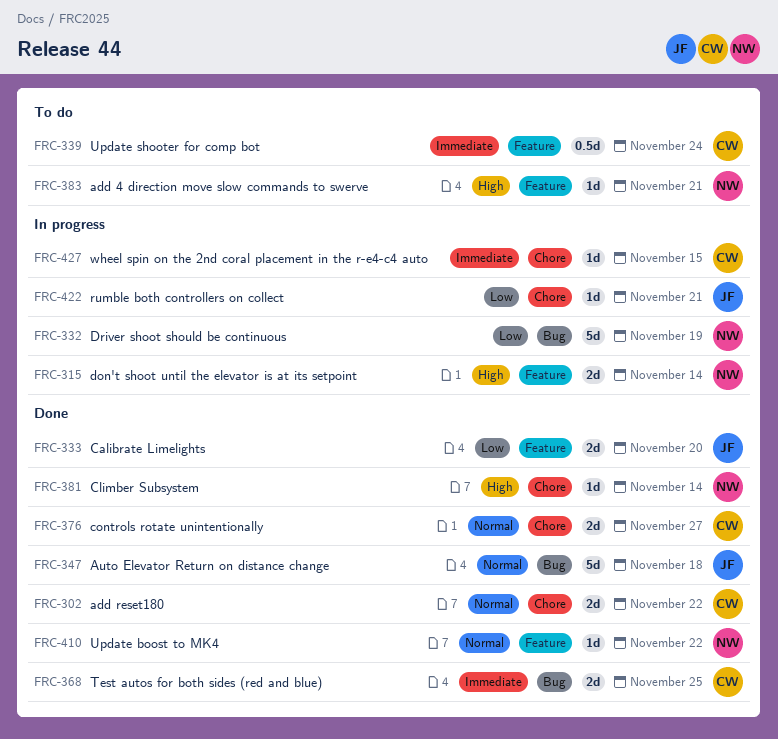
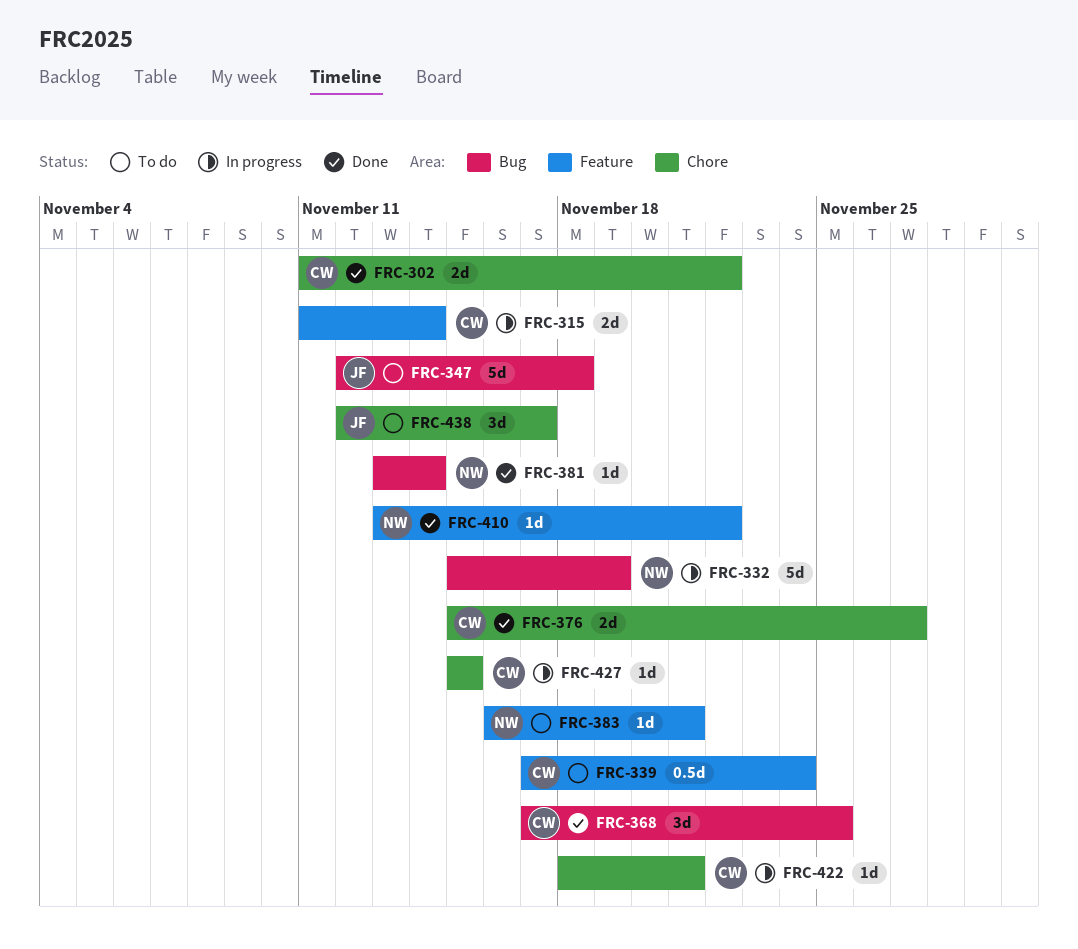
FRC-315, owner: NW -> CW
FRC-333: present -> none
FRC-347, status: Done -> To do
FRC-368, estimate: 2d -> 3d
FRC-381, label: Chore -> Bug
FRC-422, owner: JF -> CW
FRC-438: none -> present

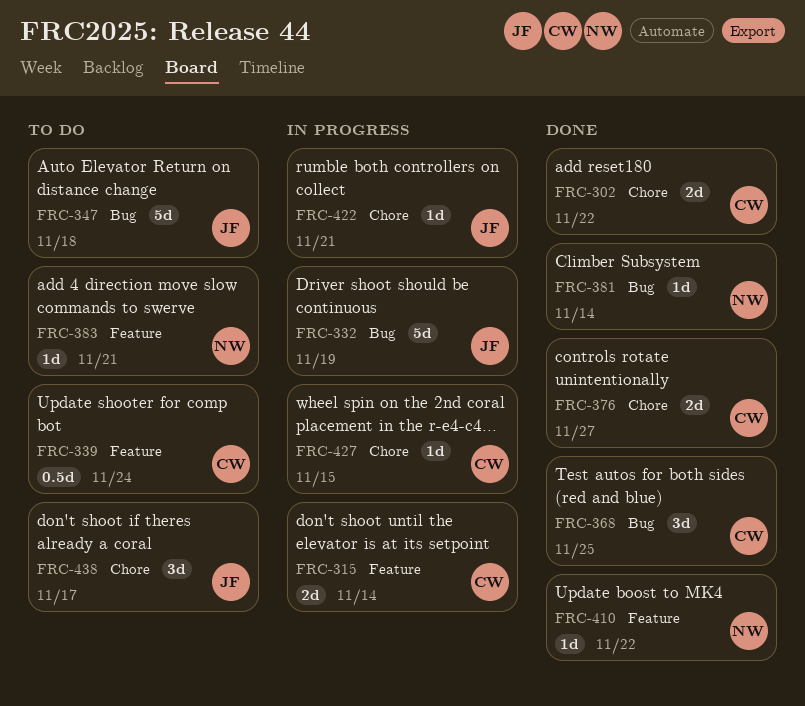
FRC-332, owner: NW -> JF
FRC-422, owner: CW -> JF

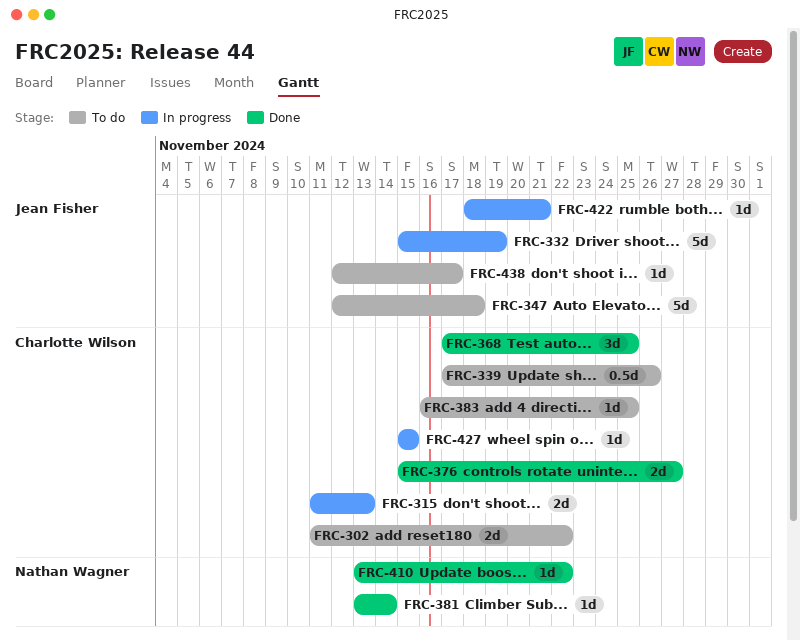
FRC-302, status: Done -> To do
FRC-315, due: Nov 14 -> Nov 13
FRC-339, due: Nov 24 -> Nov 26
FRC-383, owner: Nathan Wagner -> Charlotte Wilson
FRC-383, due: Nov 21 -> Nov 25
FRC-438, estimate: 3d -> 1d

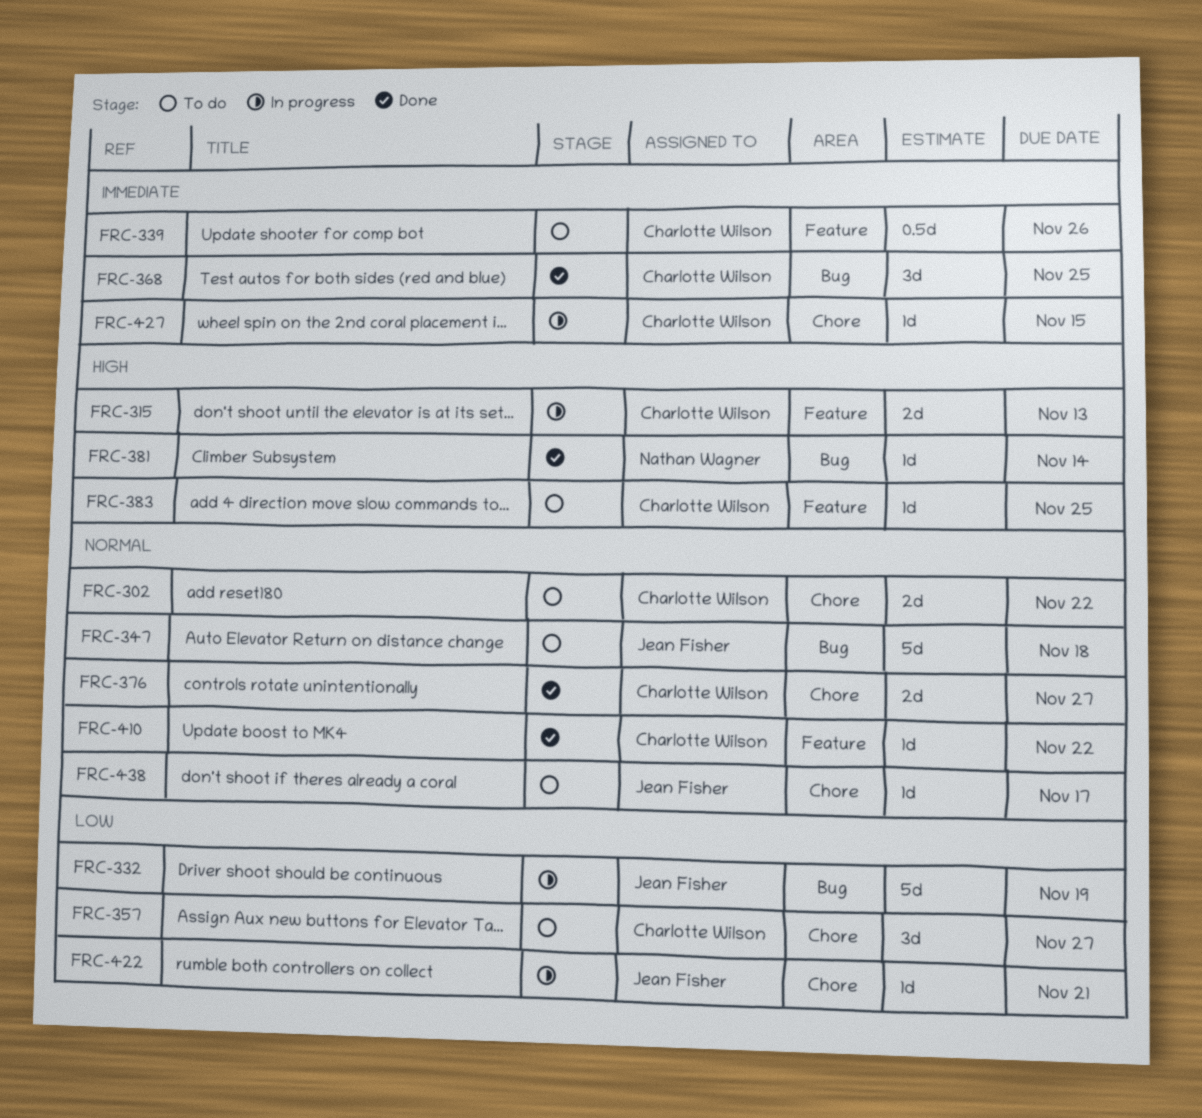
FRC-357: none -> present
FRC-410, owner: Nathan Wagner -> Charlotte Wilson

